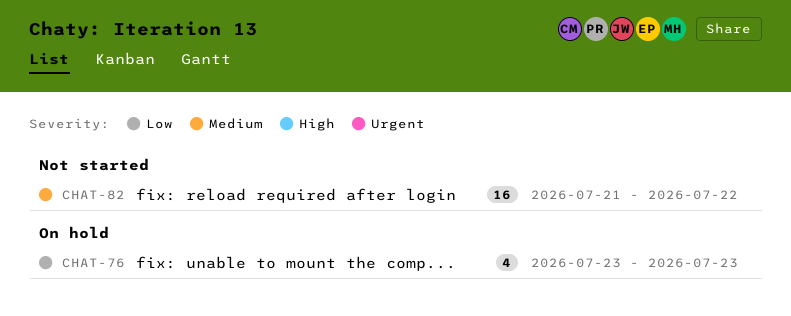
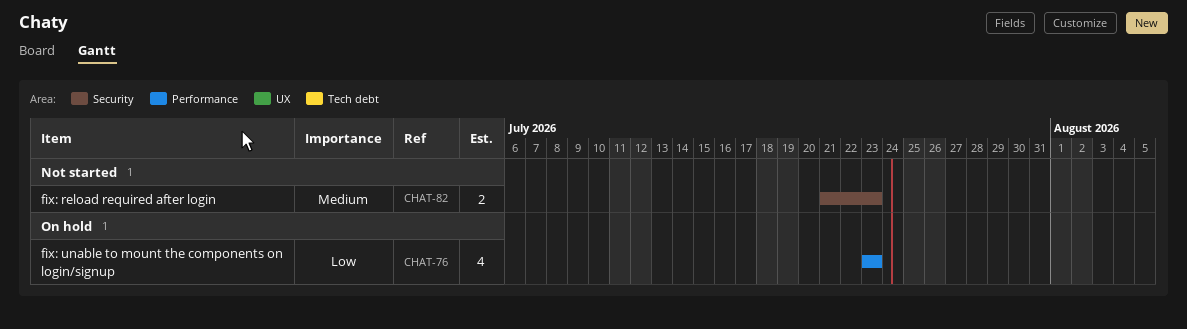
CHAT-82, estimate: 16 -> 2
CHAT-82, due: Jul 22 -> Jul 23

